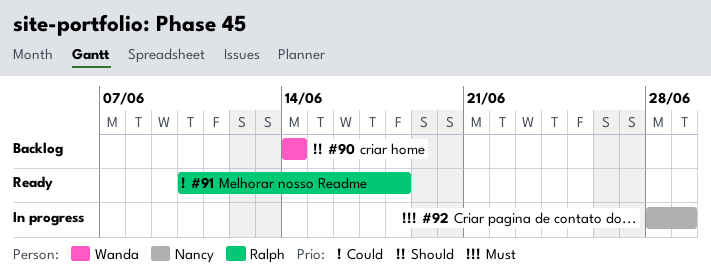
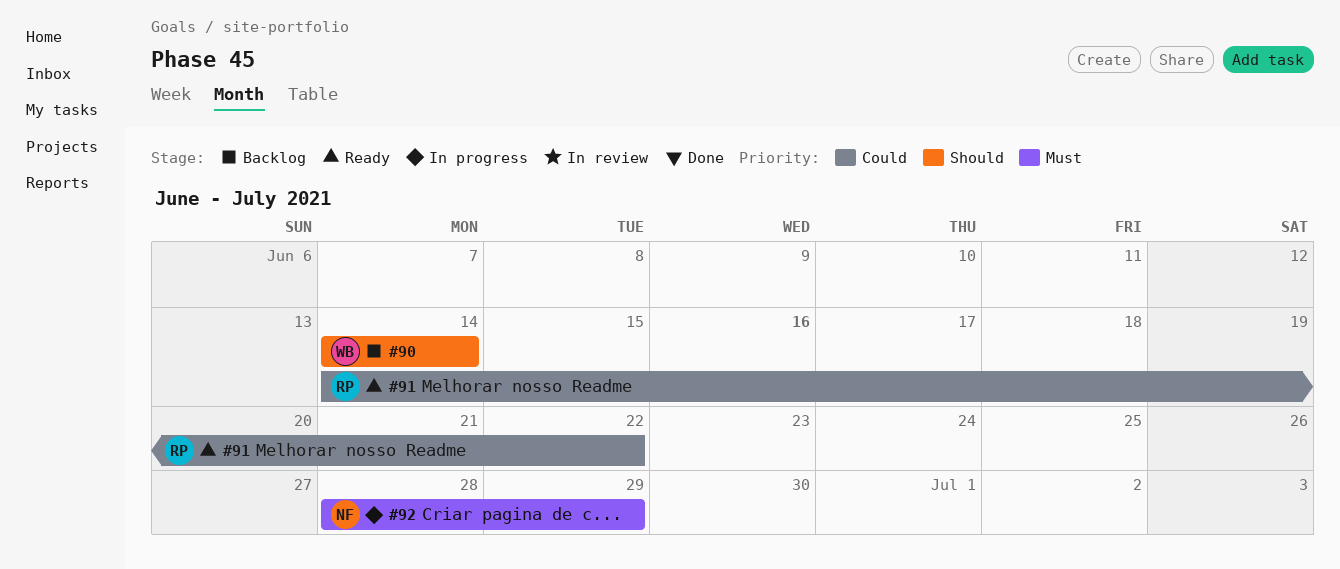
#91, start: Jun 10 -> Jun 14
#91, due: Jun 18 -> Jun 22

